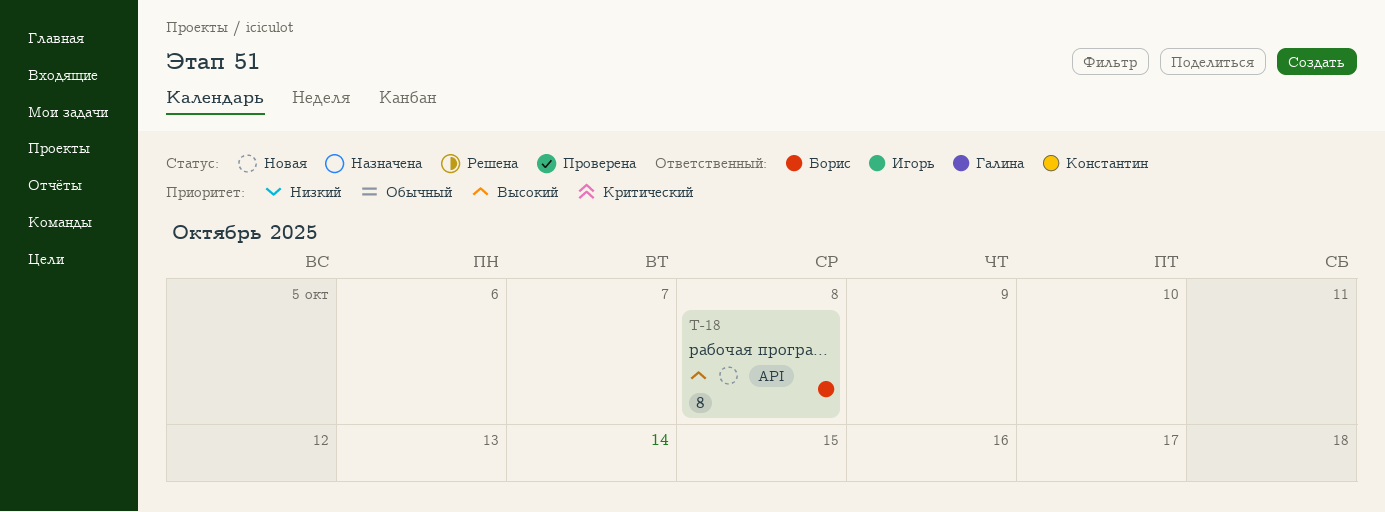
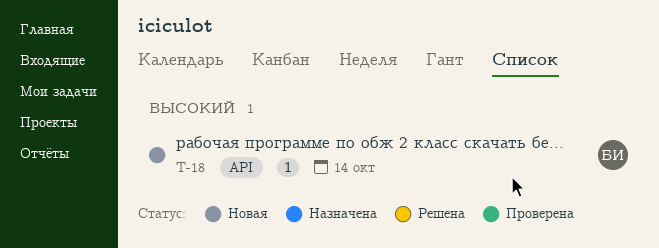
T-18, estimate: 8 -> 1
T-18, due: Oct 8 -> Oct 14

